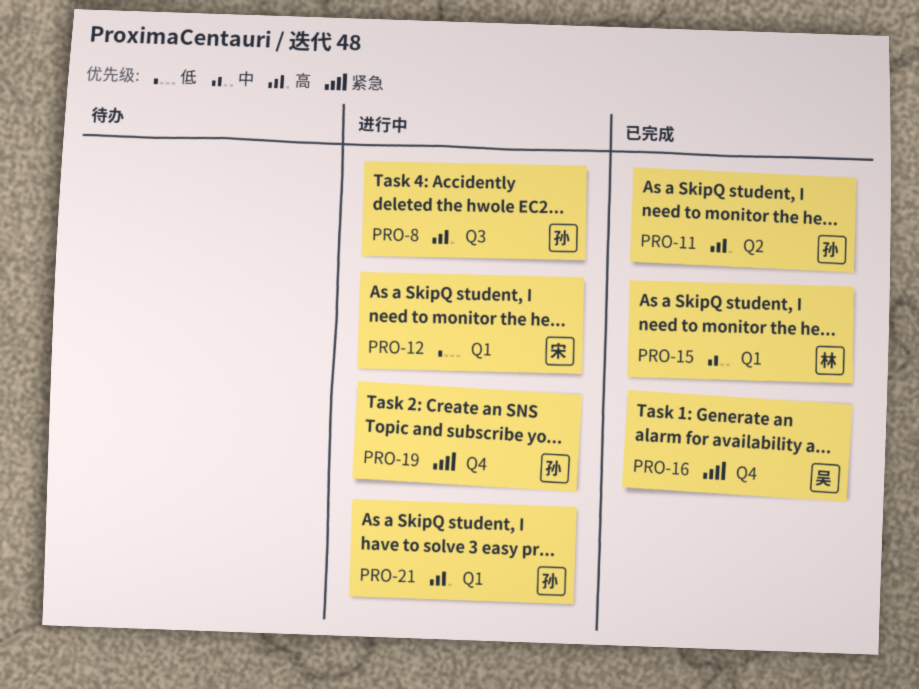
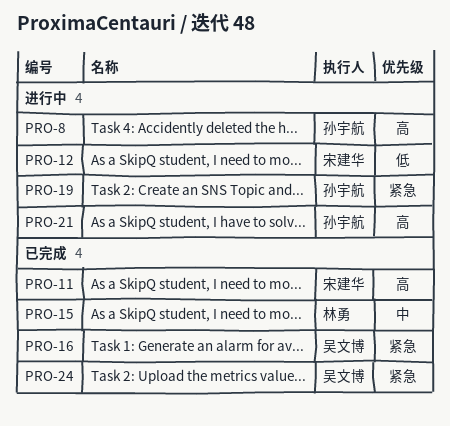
PRO-11, owner: 孙宇航 -> 宋建华
PRO-24: none -> present

